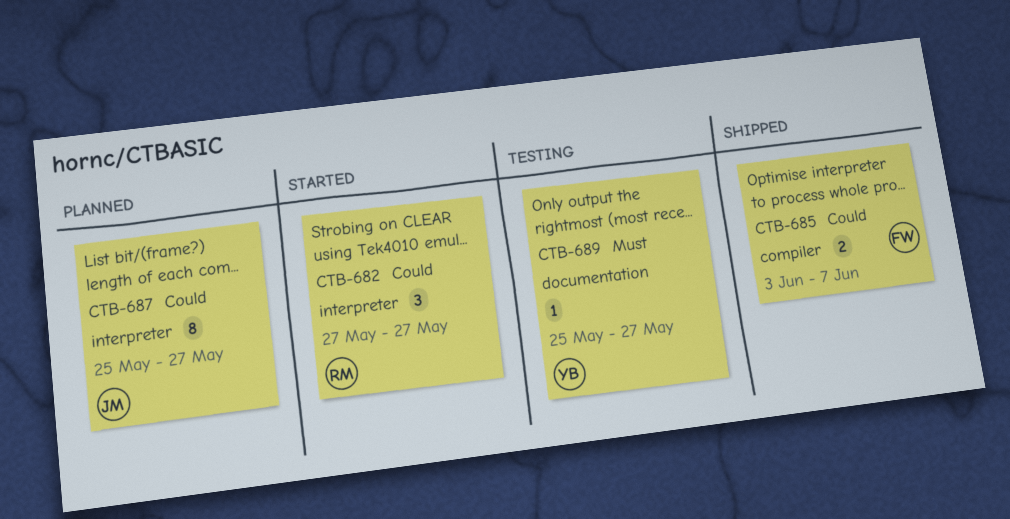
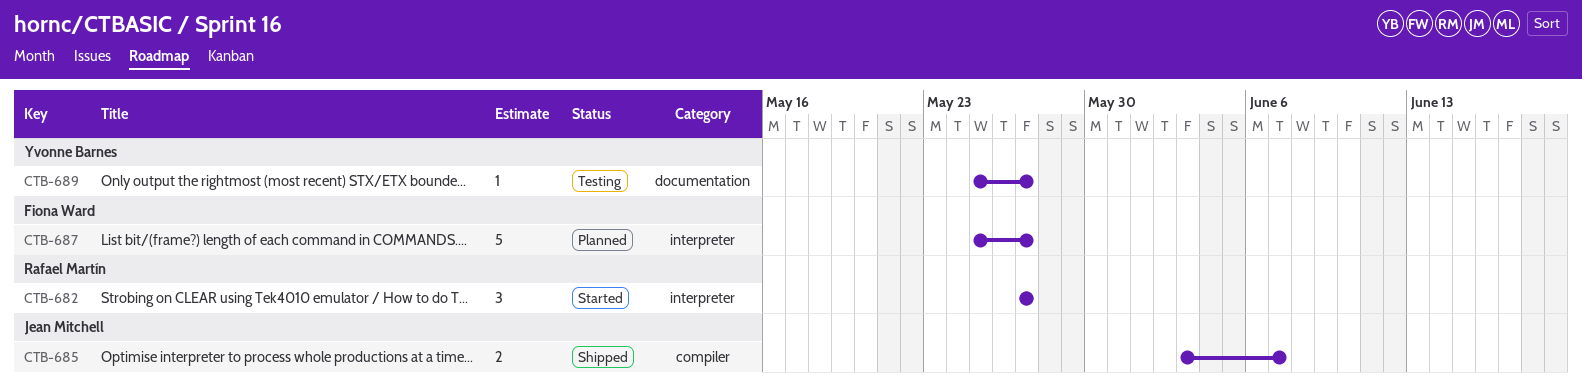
CTB-685, owner: Fiona Ward -> Jean Mitchell
CTB-687, owner: Jean Mitchell -> Fiona Ward
CTB-687, estimate: 8 -> 5

